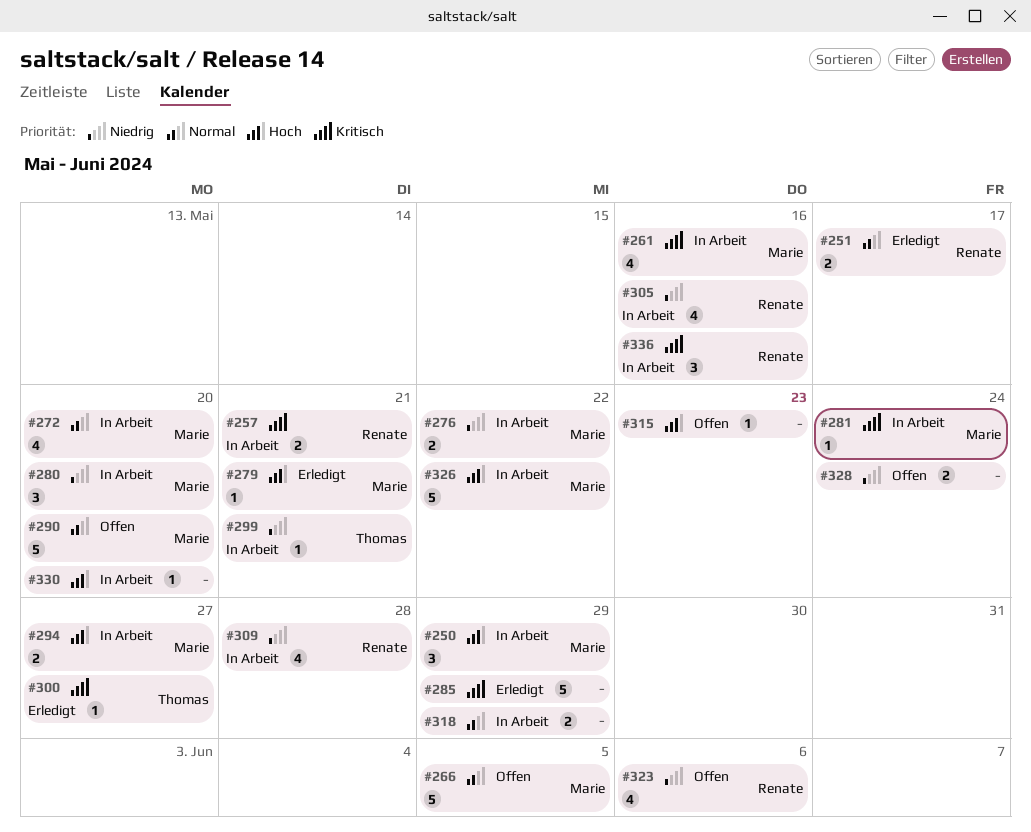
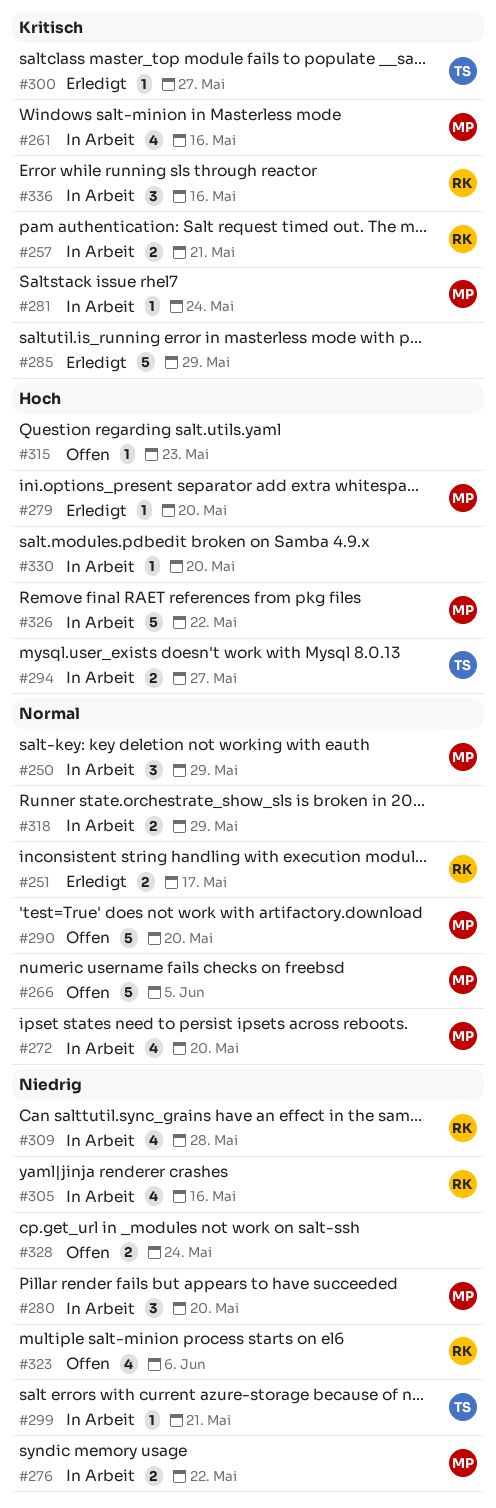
#250, priority: Hoch -> Normal
#279, due: May 21 -> May 20
#294, owner: Marie -> Thomas

